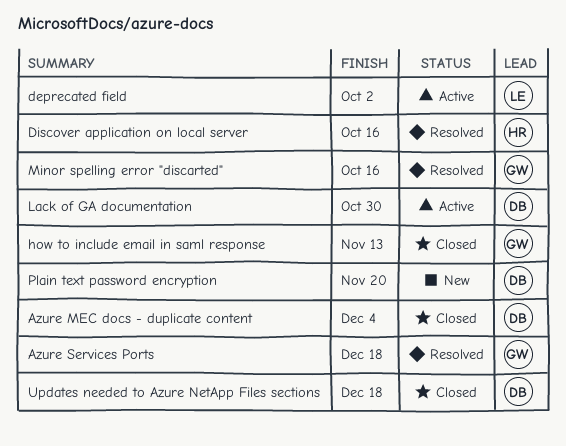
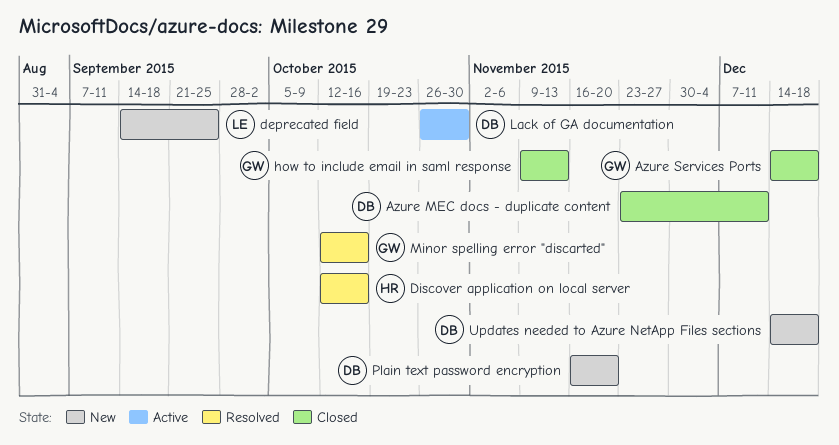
Azure MEC docs - duplicate content, due: Dec 4 -> Dec 11
Azure Services Ports, status: Resolved -> Closed
deprecated field, status: Active -> New
deprecated field, due: Oct 2 -> Sep 25
Updates needed to Azure NetApp Files sections, status: Closed -> New

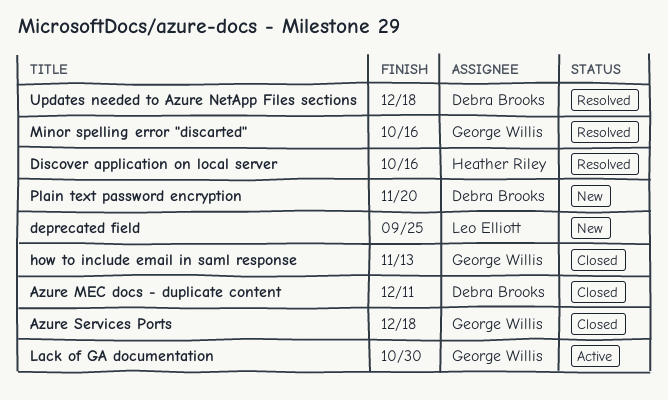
Lack of GA documentation, owner: Debra Brooks -> George Willis
Updates needed to Azure NetApp Files sections, status: New -> Resolved

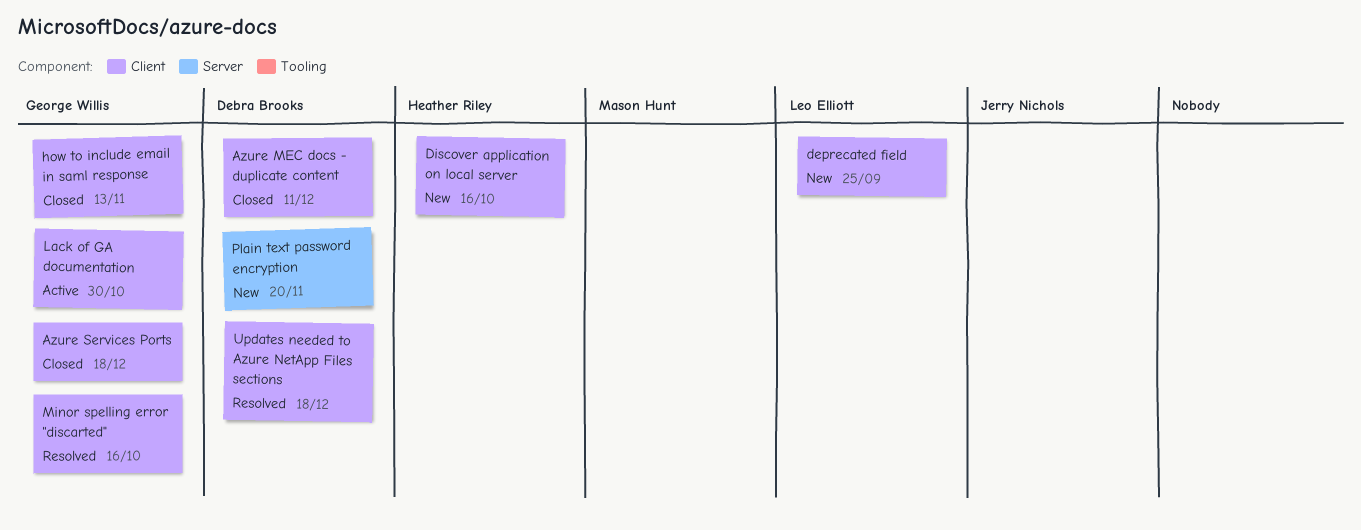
Discover application on local server, status: Resolved -> New

